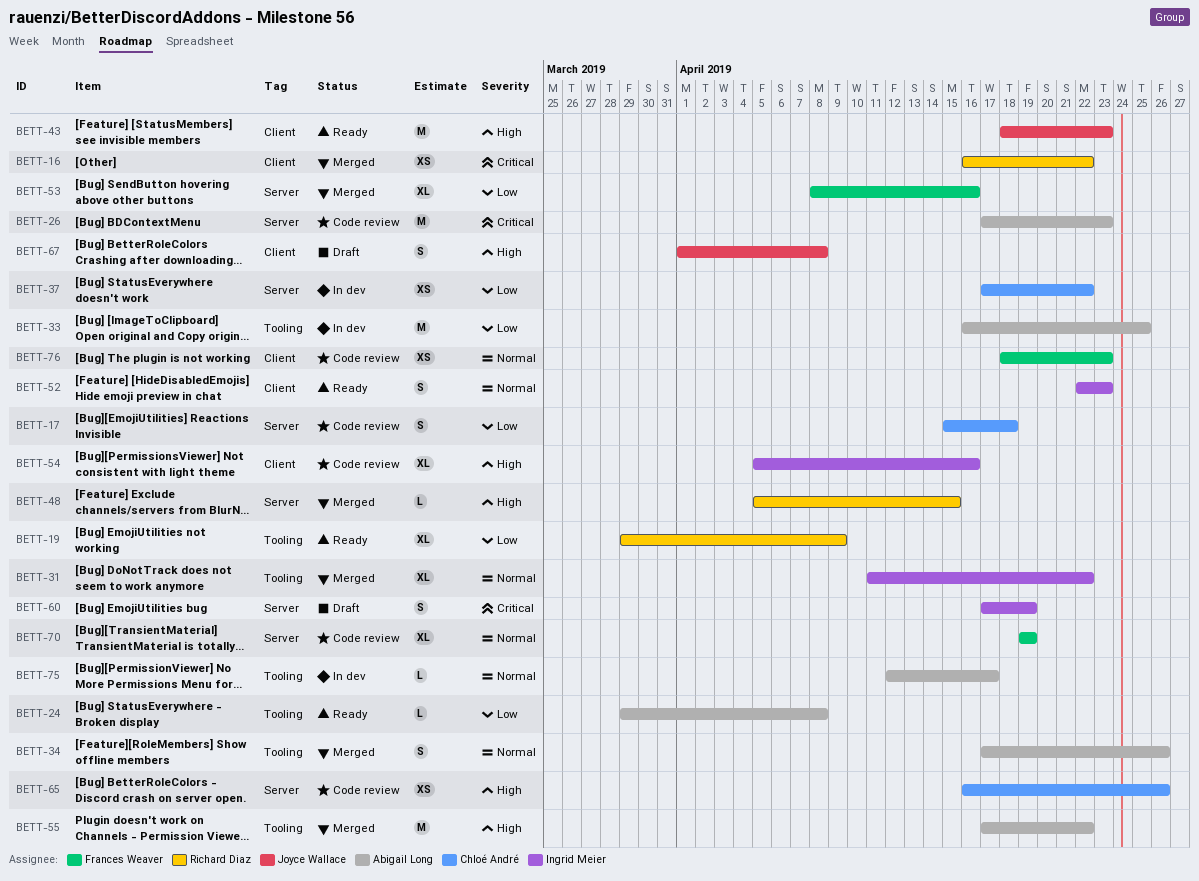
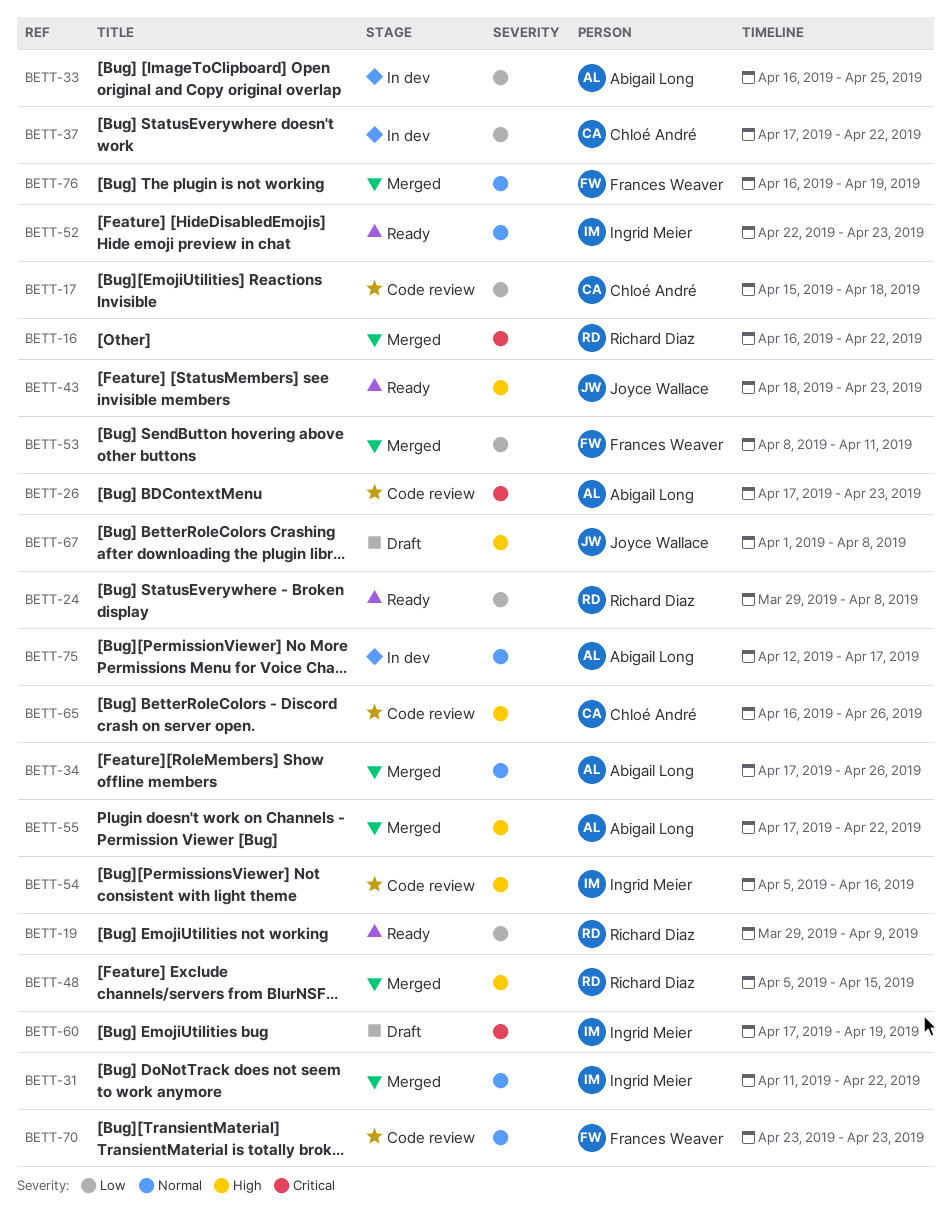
BETT-24, owner: Abigail Long -> Richard Diaz
BETT-53, due: Apr 16 -> Apr 11
BETT-70, start: Apr 19 -> Apr 23
BETT-70, due: Apr 19 -> Apr 23
BETT-76, status: Code review -> Merged
BETT-76, start: Apr 18 -> Apr 16
BETT-76, due: Apr 23 -> Apr 19

